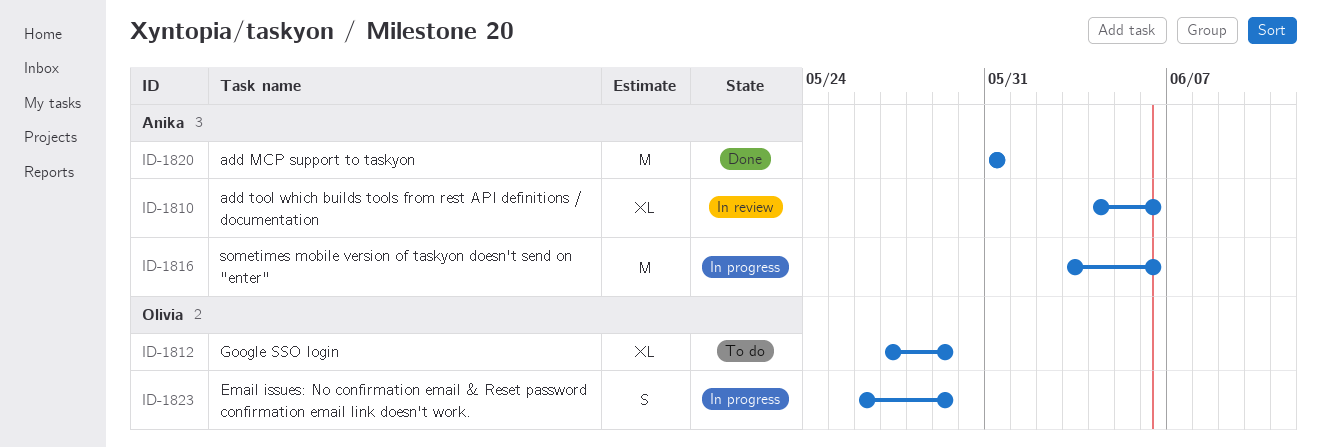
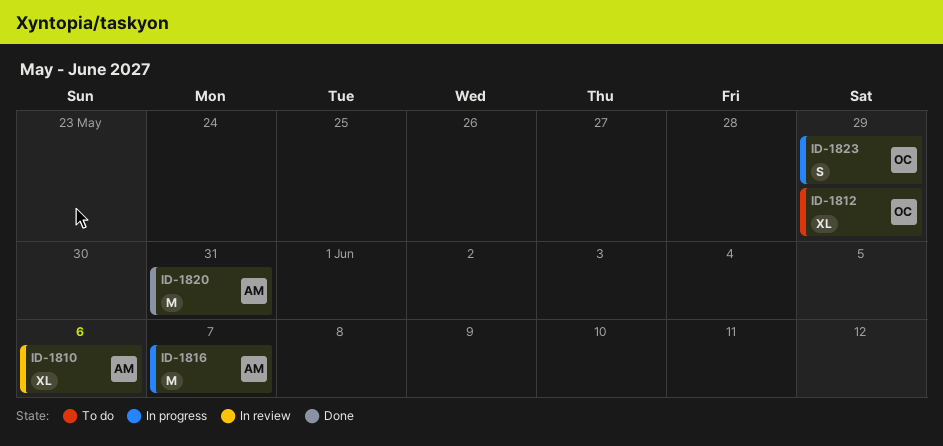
ID-1816, due: Jun 6 -> Jun 7

